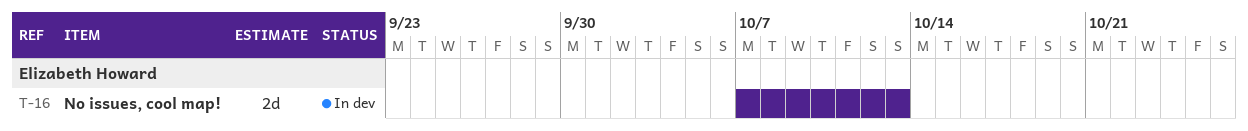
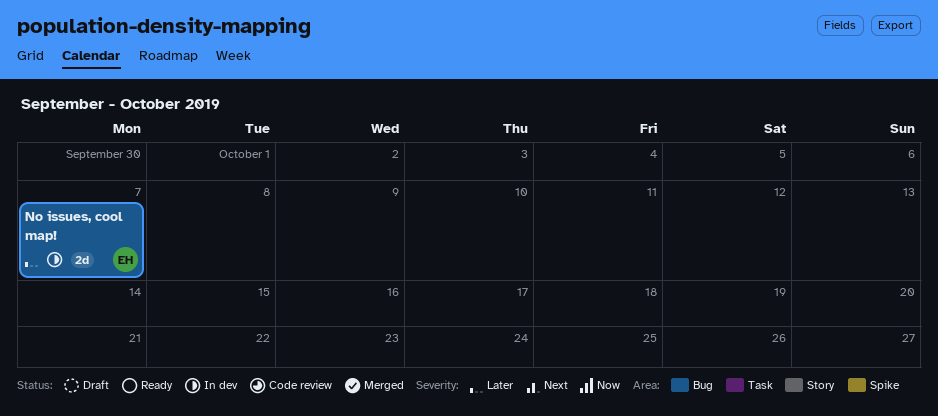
No issues, cool map!, due: Oct 13 -> Oct 7

